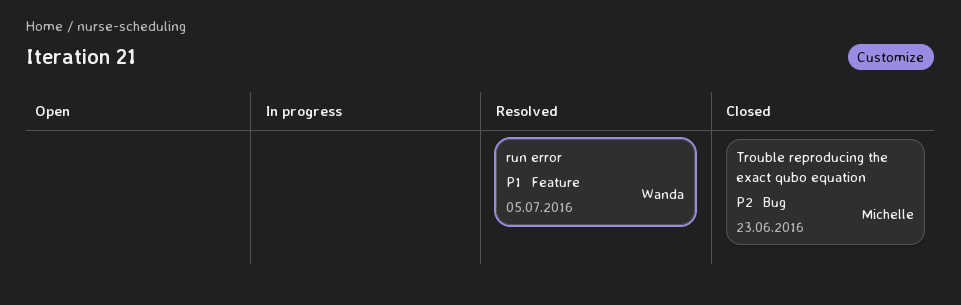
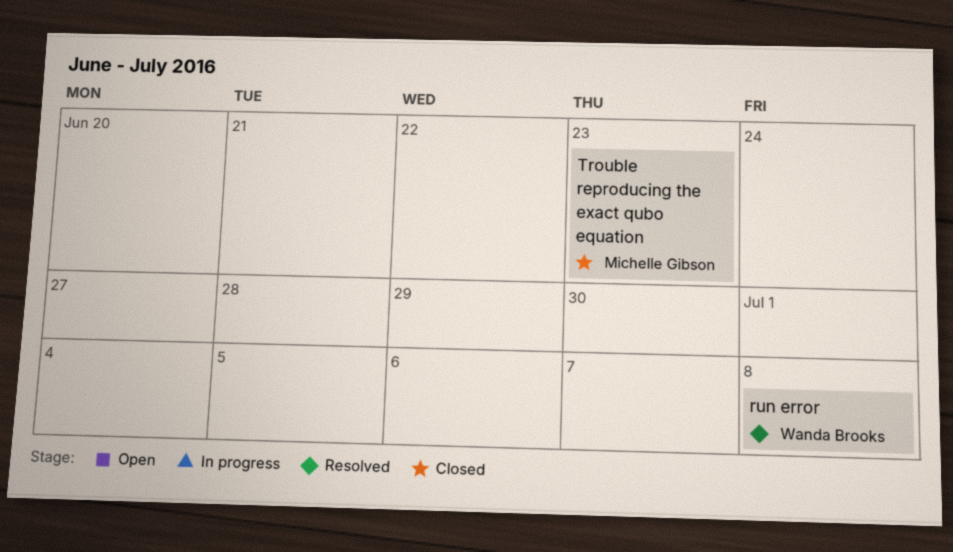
run error, due: Jul 5 -> Jul 8

